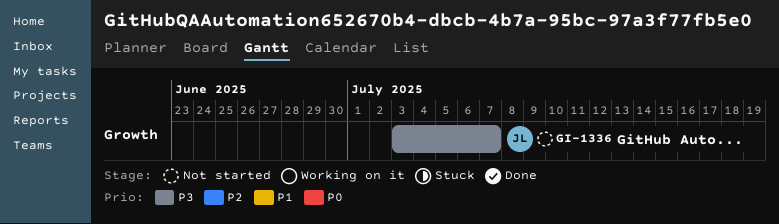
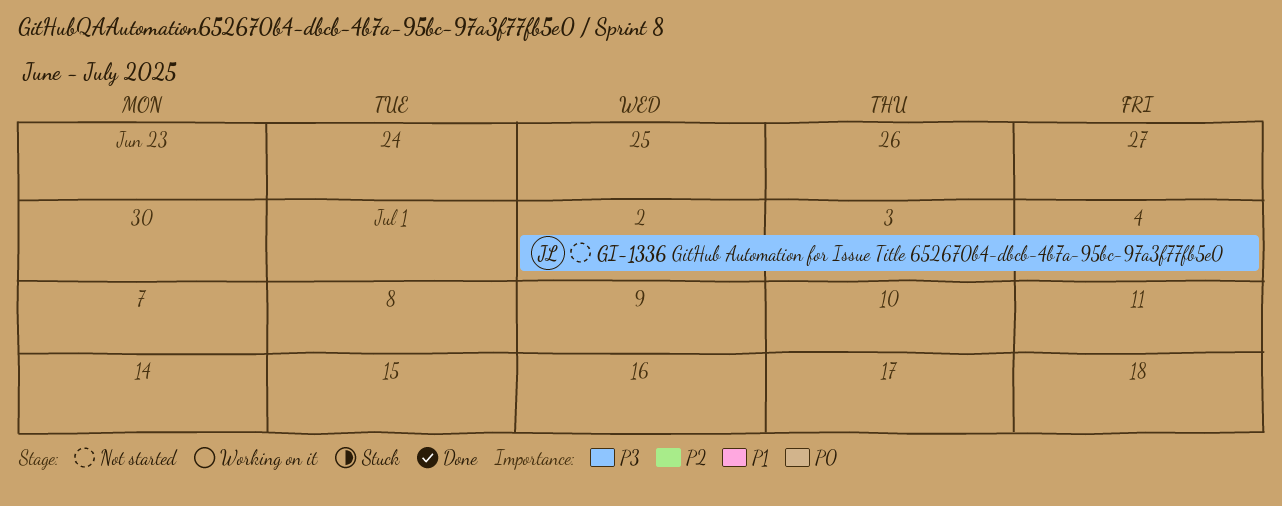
GI-1336, start: Jul 3 -> Jul 2
GI-1336, due: Jul 7 -> Jul 4

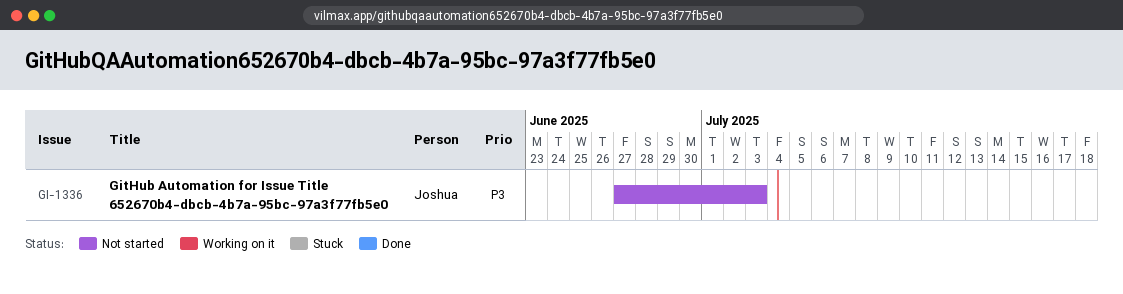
GI-1336, start: Jul 2 -> Jun 27
GI-1336, due: Jul 4 -> Jul 3

